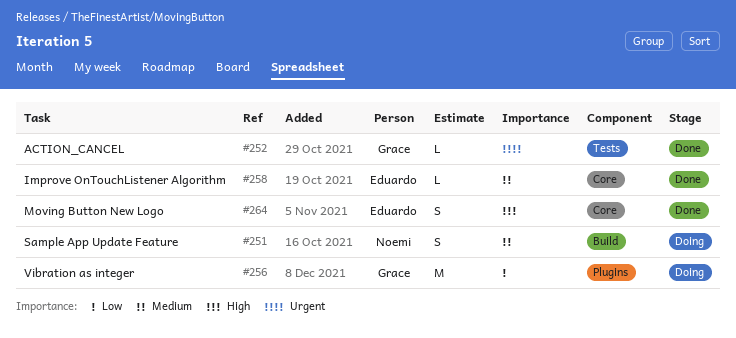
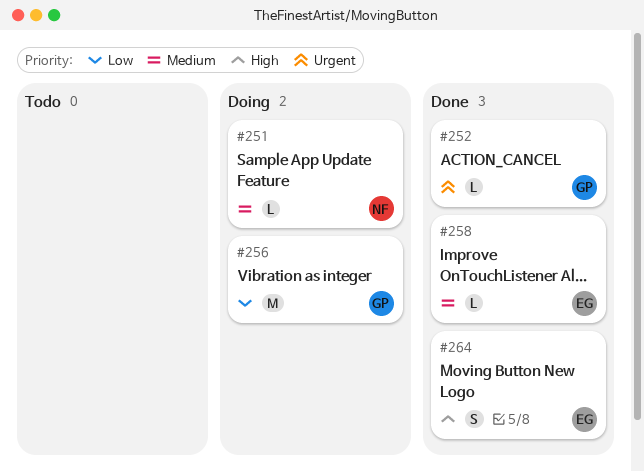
#251, estimate: S -> L

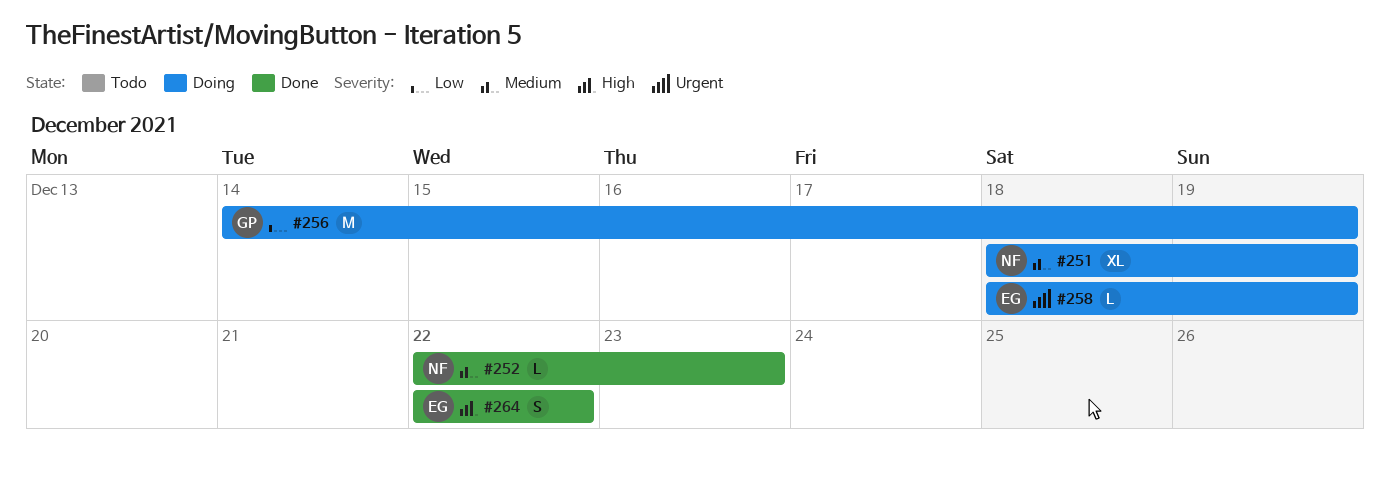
#251, estimate: L -> XL
#252, owner: GP -> NF
#252, priority: Urgent -> Medium
#258, status: Done -> Doing
#258, priority: Medium -> Urgent

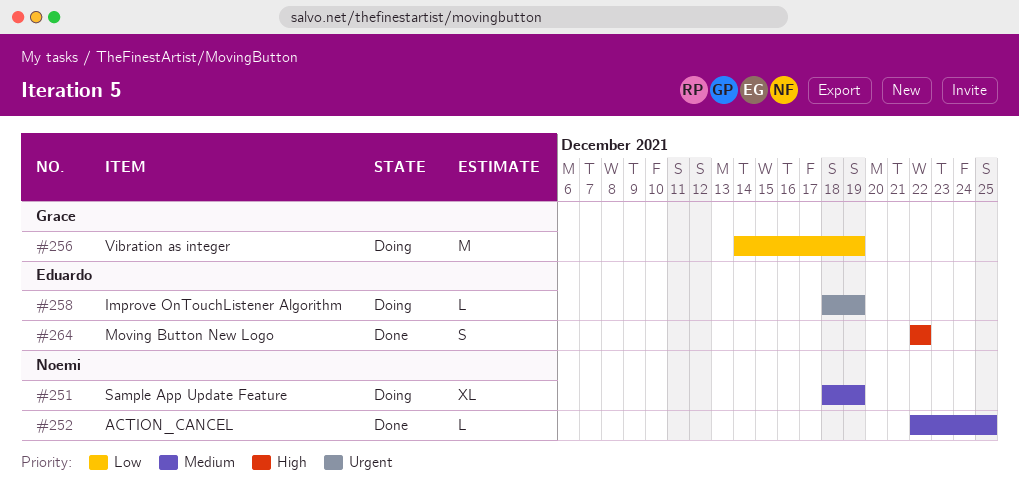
#252, due: Dec 23 -> Dec 25

